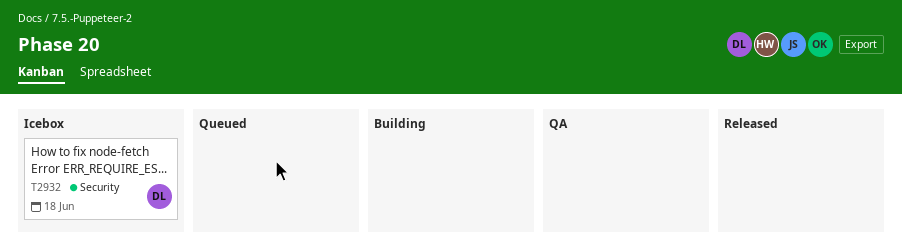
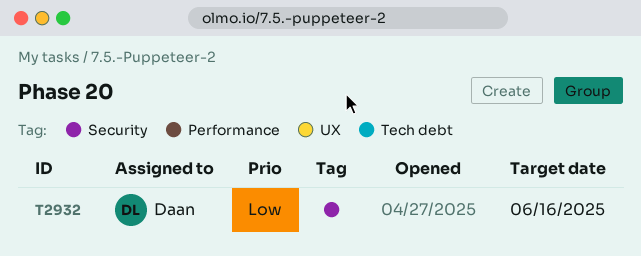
T2932, due: Jun 18 -> Jun 16

